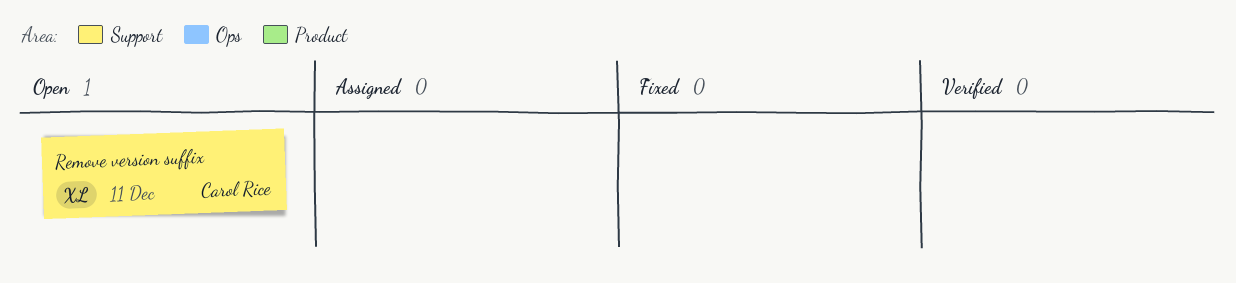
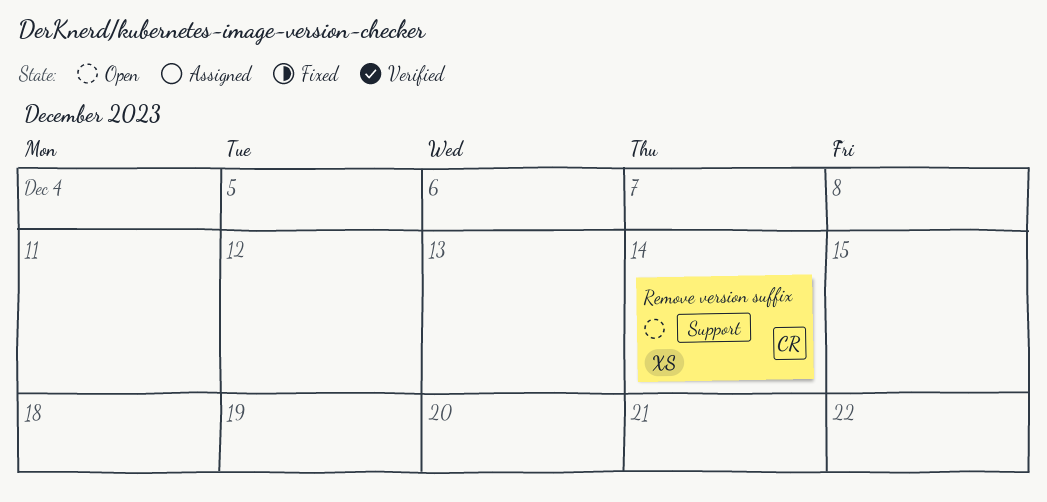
Remove version suffix, estimate: XL -> XS
Remove version suffix, due: Dec 11 -> Dec 14

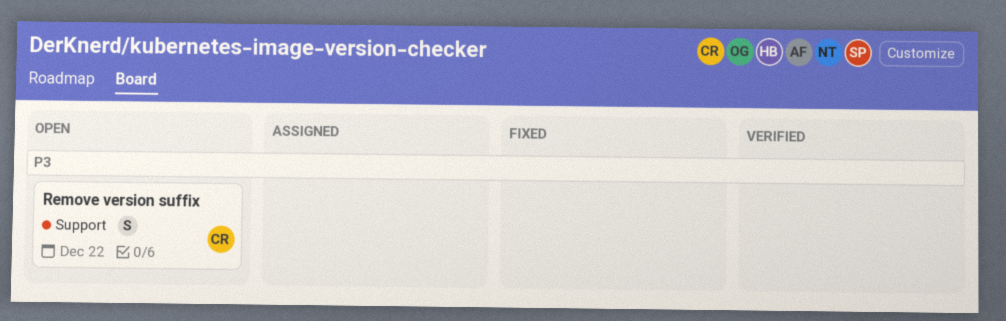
Remove version suffix, estimate: XS -> S
Remove version suffix, due: Dec 14 -> Dec 22

